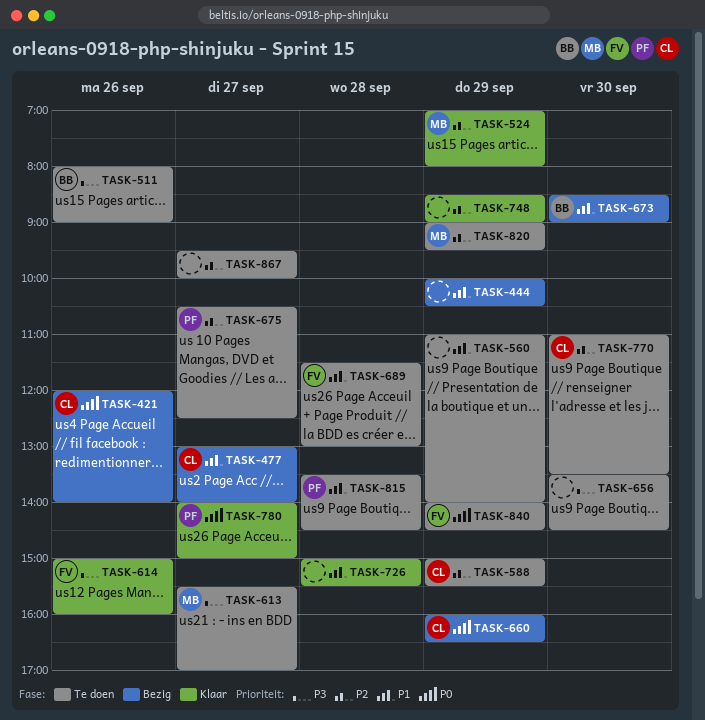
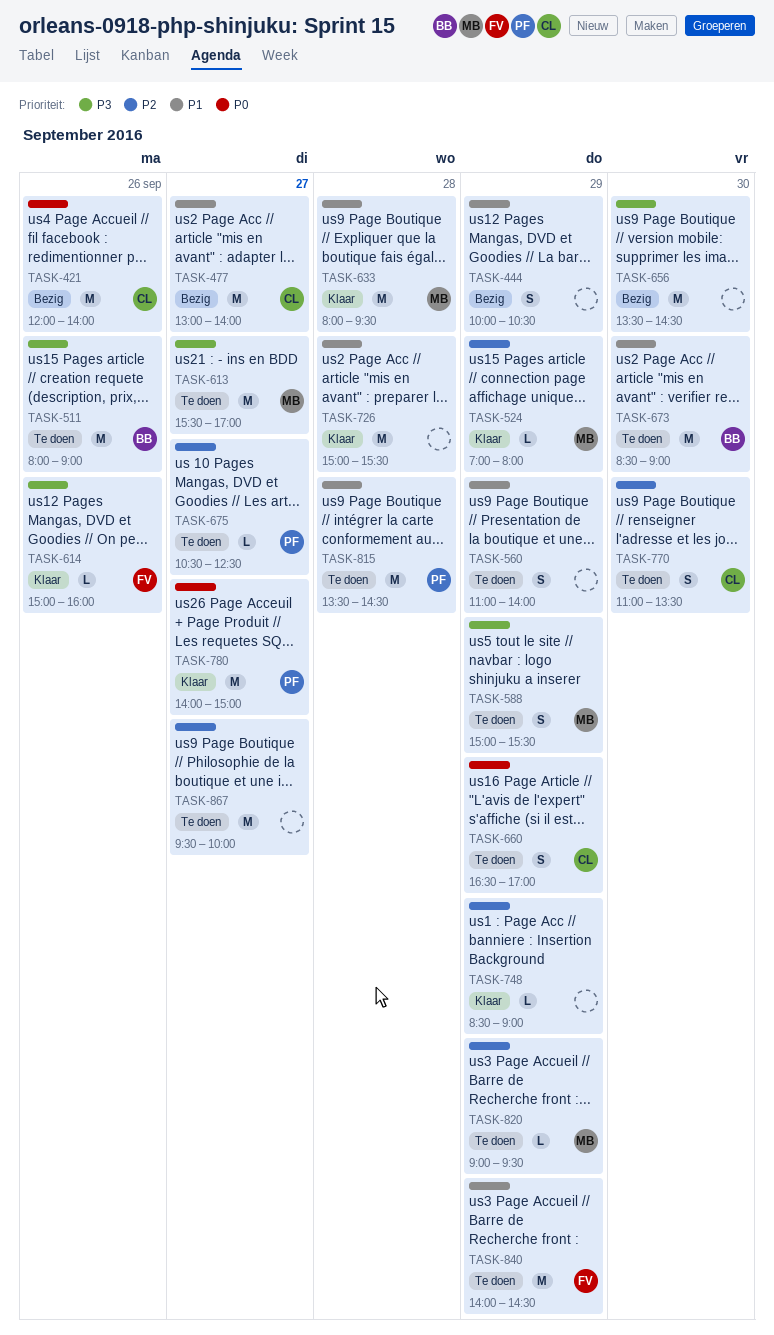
TASK-588, owner: CL -> MB
TASK-588, priority: P2 -> P3
TASK-633: none -> present
TASK-656, status: Te doen -> Bezig
TASK-660, status: Bezig -> Te doen
TASK-660, begins: 16:00 -> 16:30
TASK-660, ends: 16:30 -> 17:00
TASK-673, status: Bezig -> Te doen
TASK-689: present -> none
TASK-840, priority: P0 -> P1

